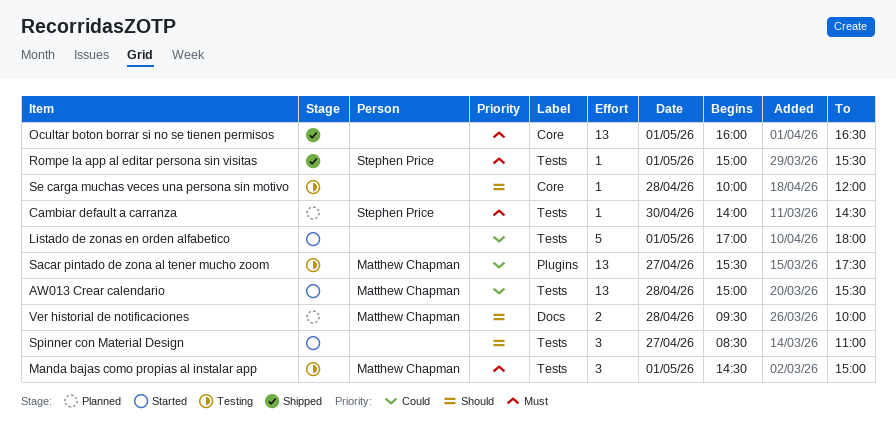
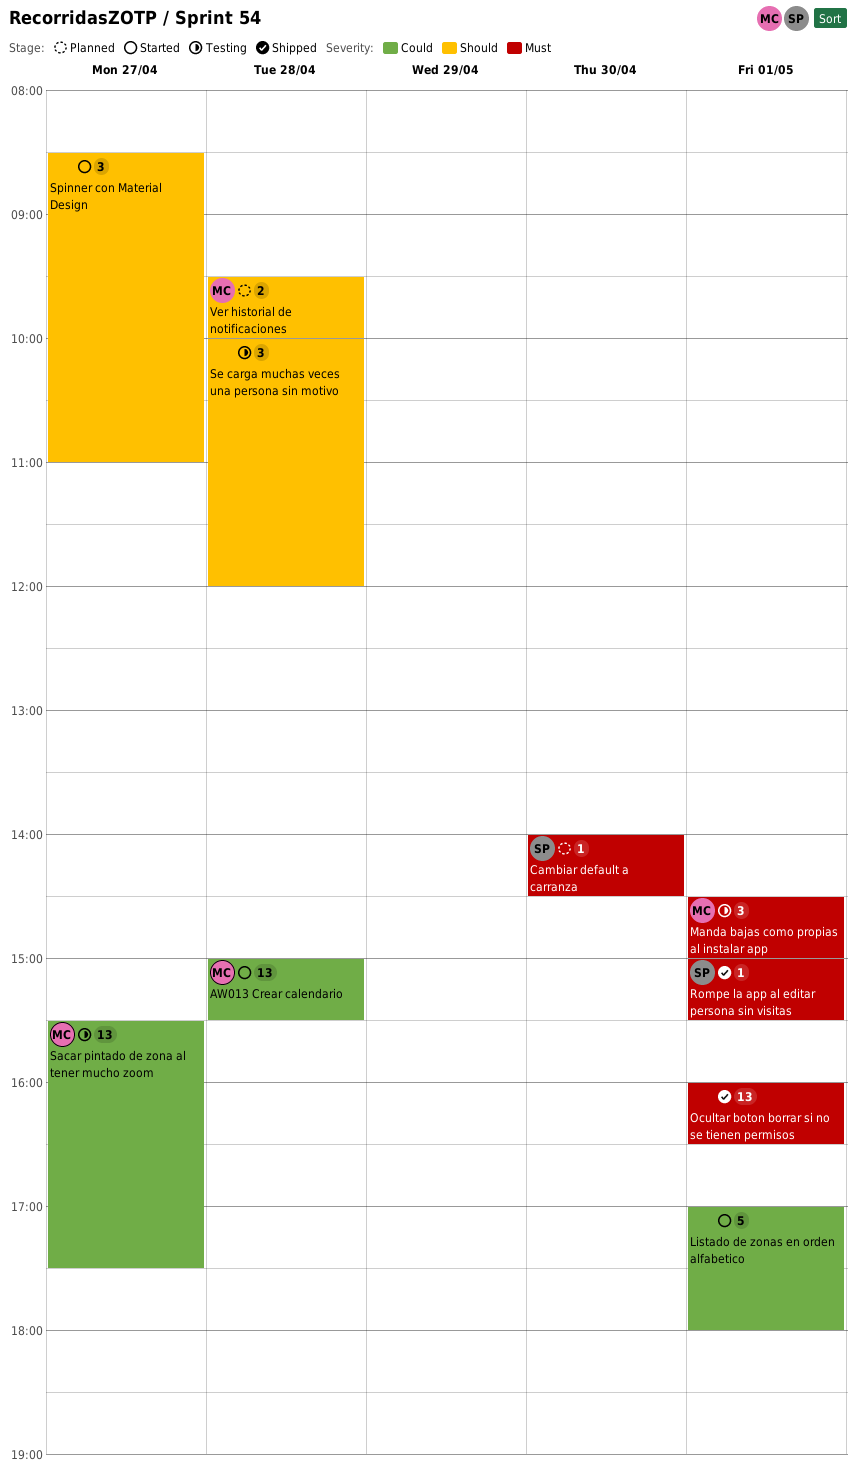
Se carga muchas veces una persona sin motivo, estimate: 1 -> 3

